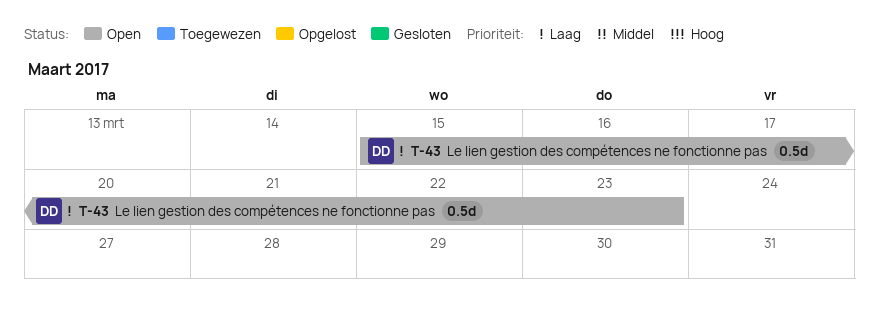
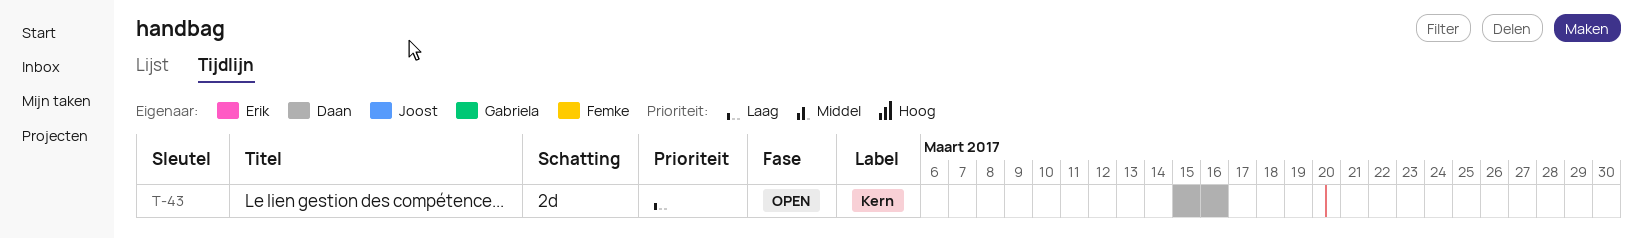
T-43, estimate: 0.5d -> 2d
T-43, due: Mar 23 -> Mar 16

